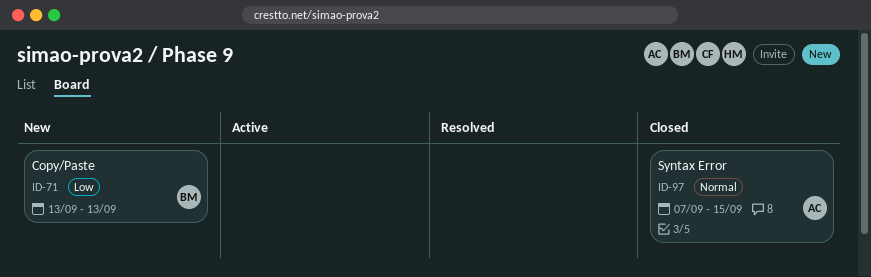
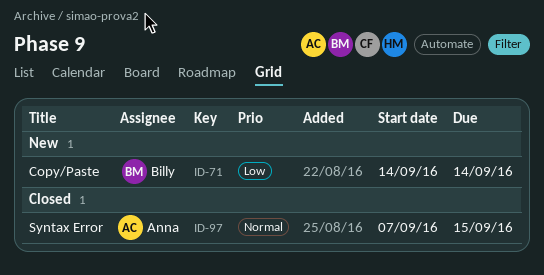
ID-71, start: Sep 13 -> Sep 14
ID-71, due: Sep 13 -> Sep 14

